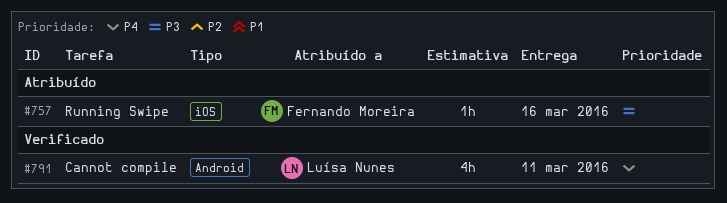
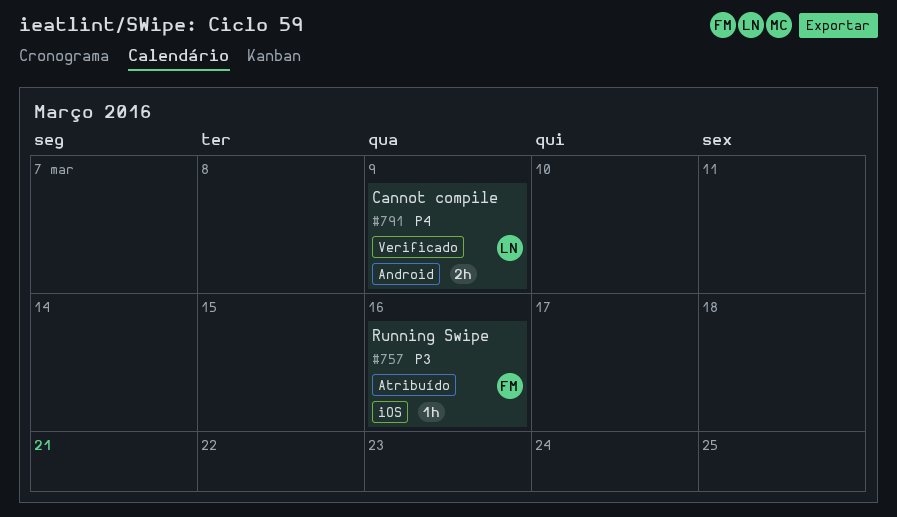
#791, estimate: 4h -> 2h
#791, due: Mar 11 -> Mar 9

